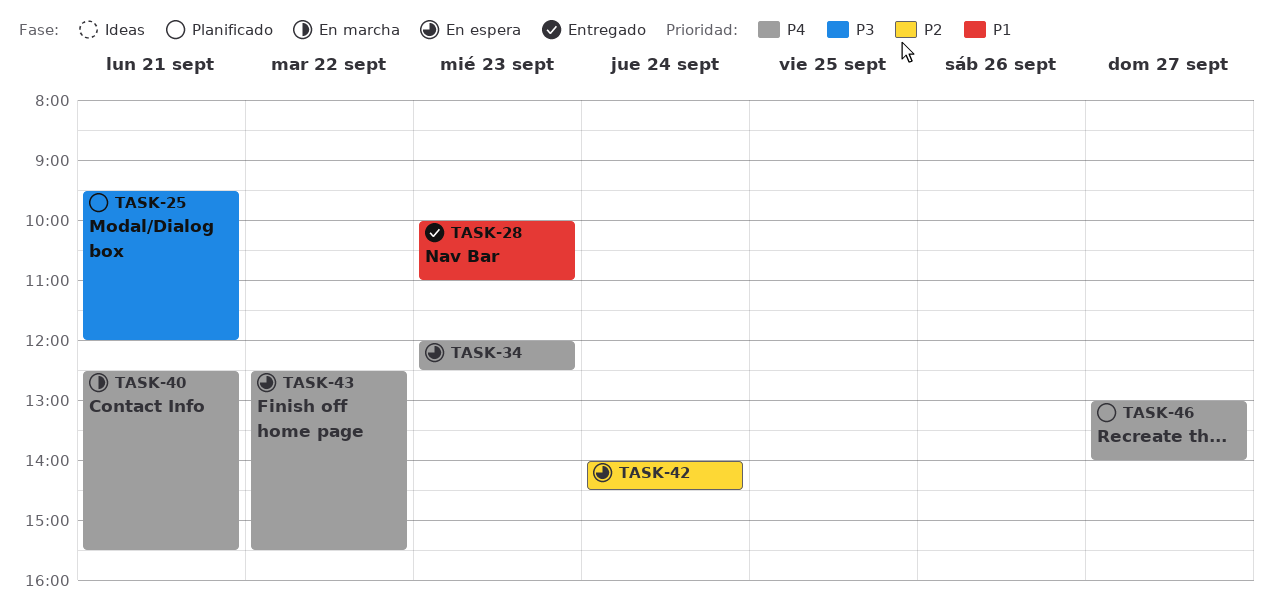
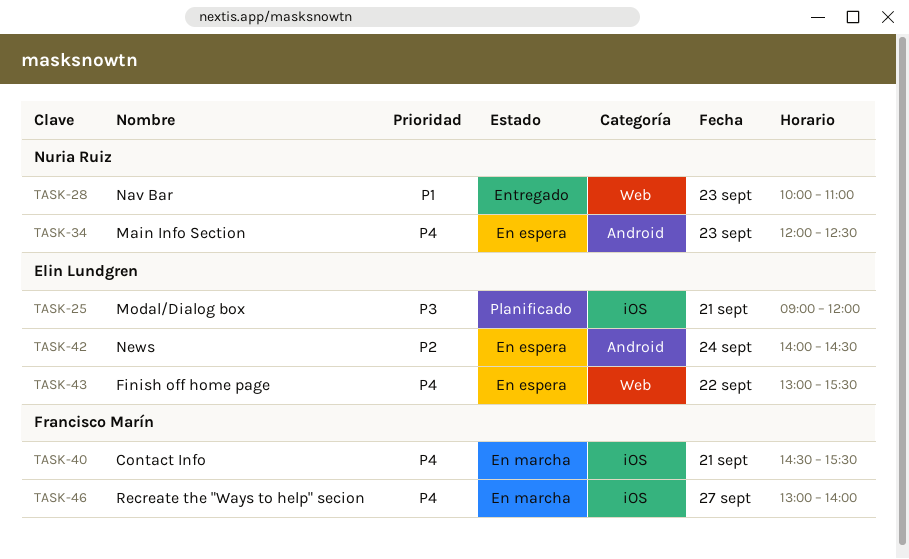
TASK-25, begins: 09:30 -> 09:00
TASK-40, begins: 12:30 -> 14:30
TASK-43, begins: 12:30 -> 13:00
TASK-46, status: Planificado -> En marcha

